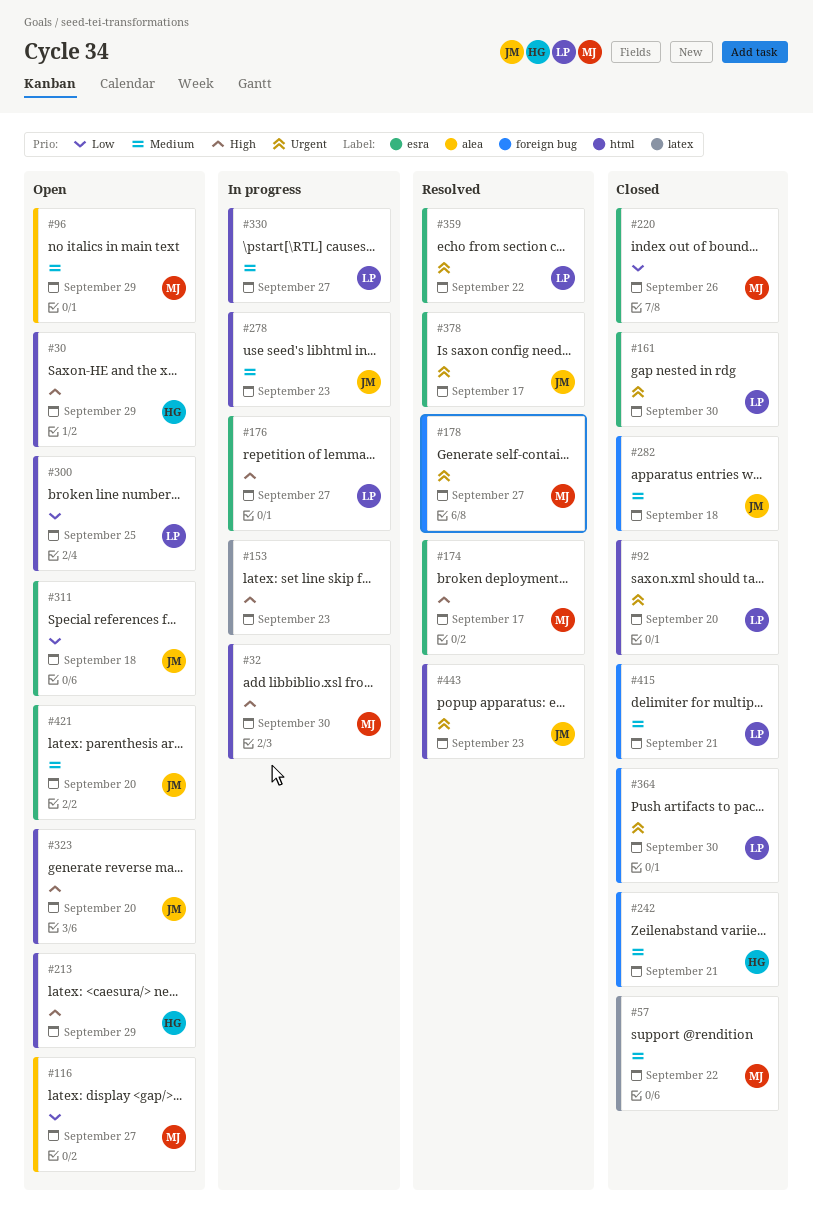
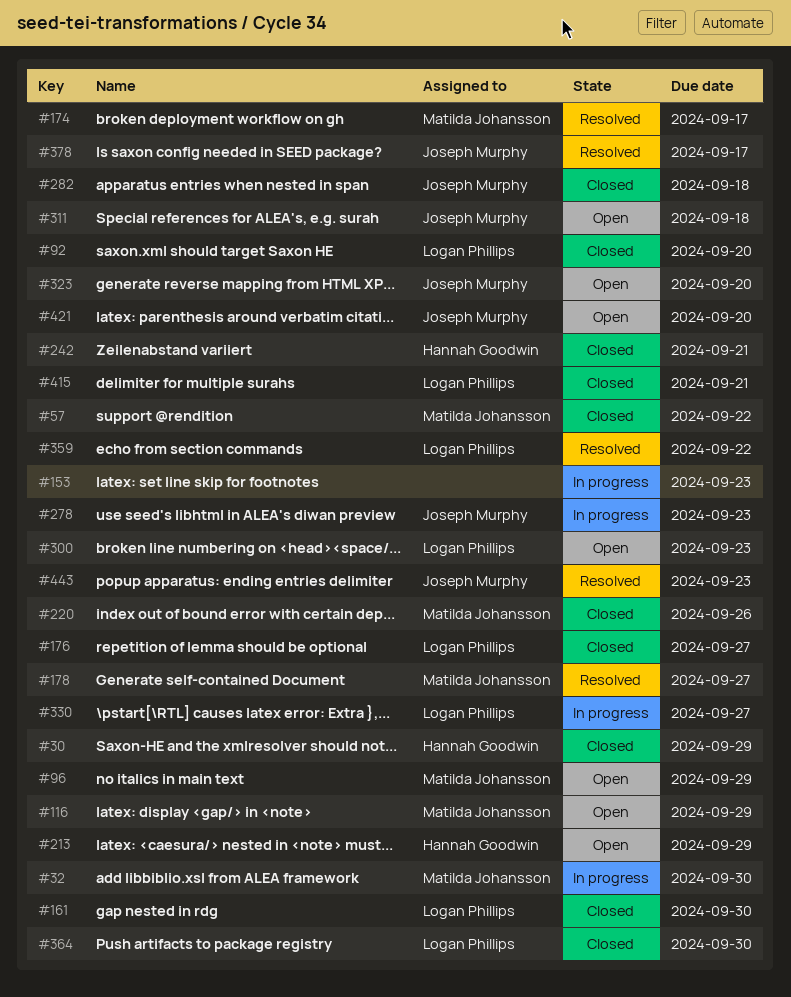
#30, status: Open -> Closed
#116, due: Sep 27 -> Sep 29
#176, status: In progress -> Closed
#300, due: Sep 25 -> Sep 23

